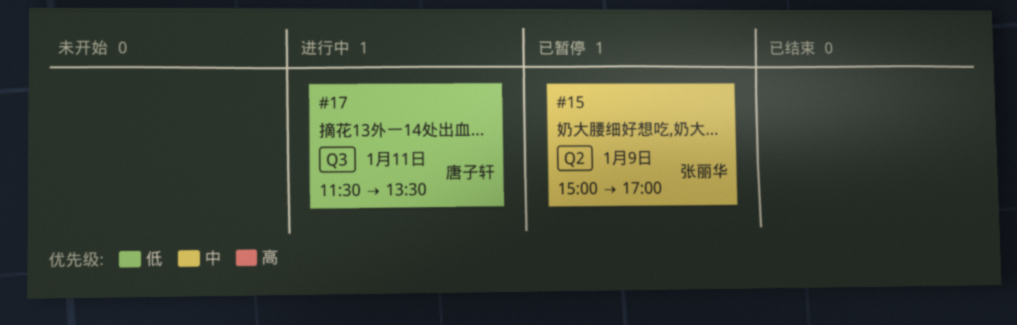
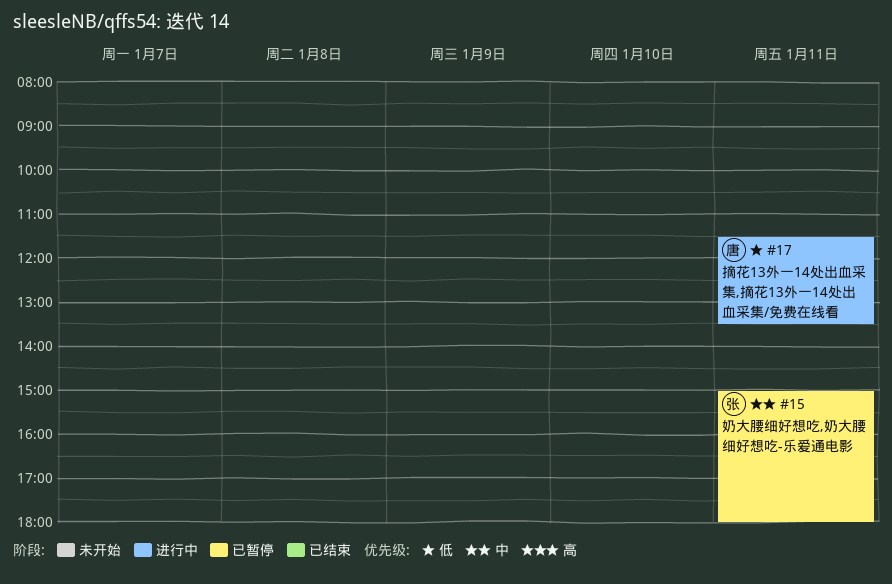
#15, day: Jan 9 -> Jan 11
#15, ends: 17:00 -> 18:00

